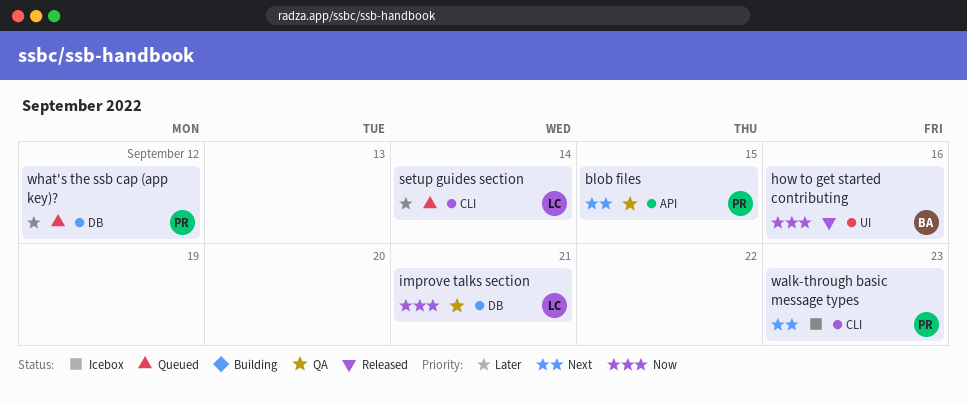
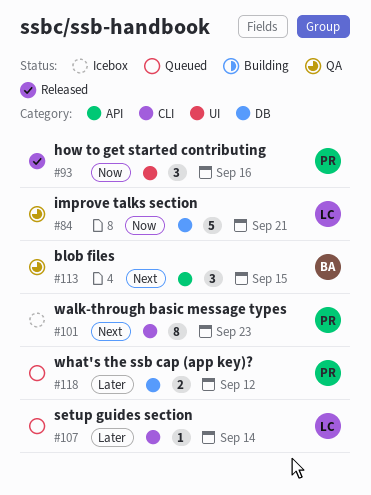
blob files, owner: PR -> BA
how to get started contributing, owner: BA -> PR

